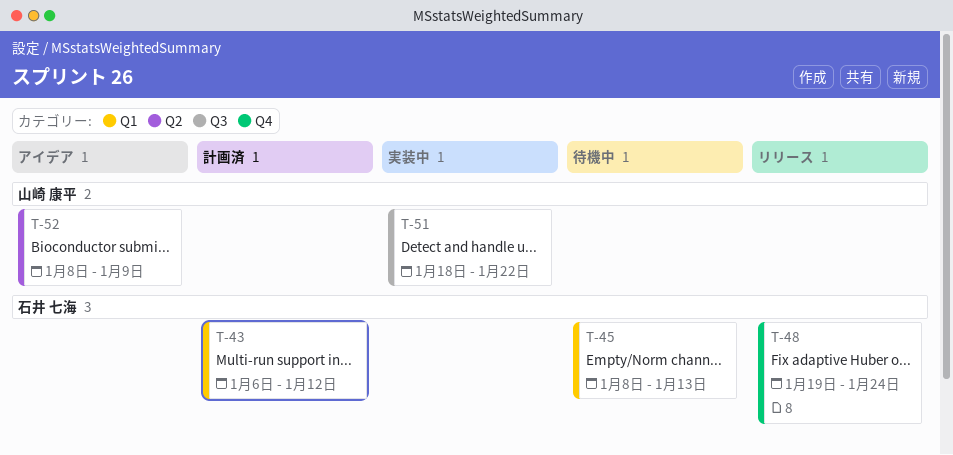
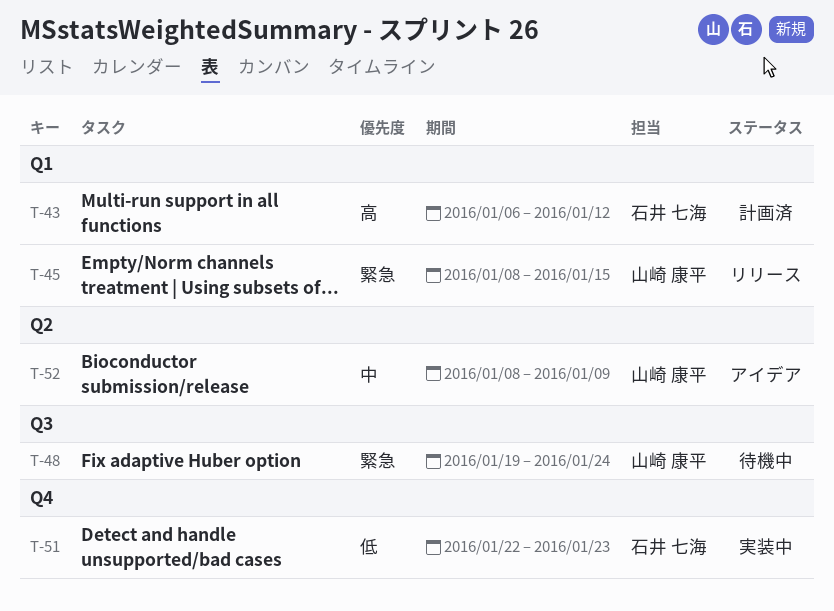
T-45, status: 待機中 -> リリース
T-45, owner: 石井 七海 -> 山崎 康平
T-45, due: Jan 13 -> Jan 15
T-48, status: リリース -> 待機中
T-48, owner: 石井 七海 -> 山崎 康平
T-48, label: Q4 -> Q3
T-51, owner: 山崎 康平 -> 石井 七海
T-51, label: Q3 -> Q4
T-51, start: Jan 18 -> Jan 22
T-51, due: Jan 22 -> Jan 23

